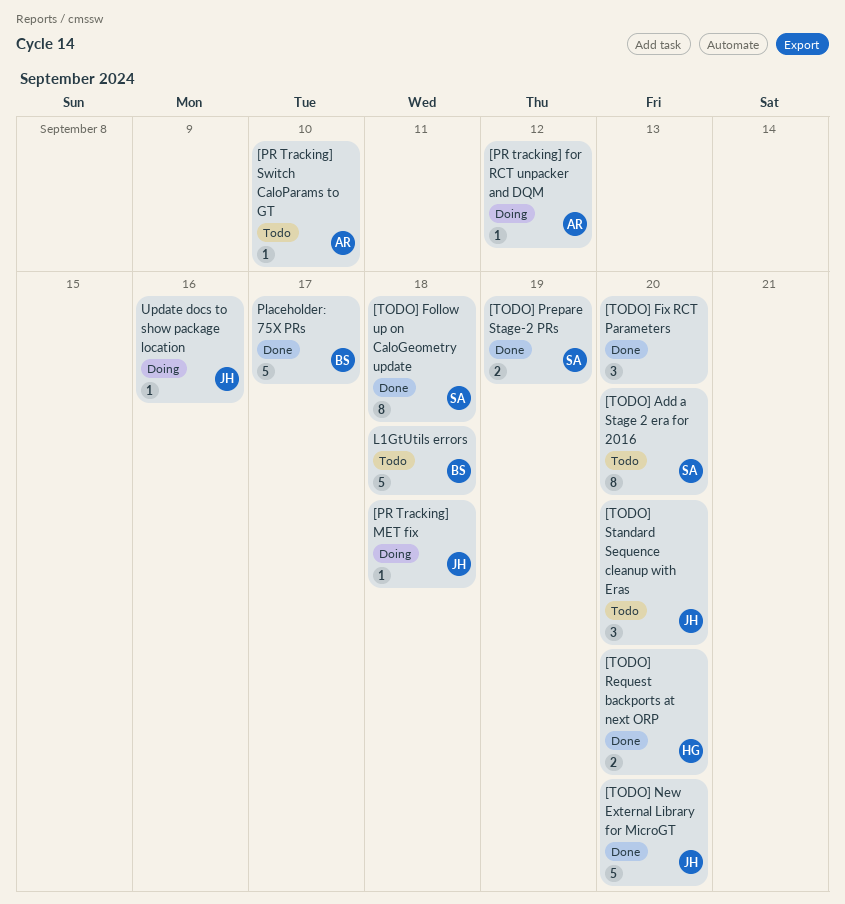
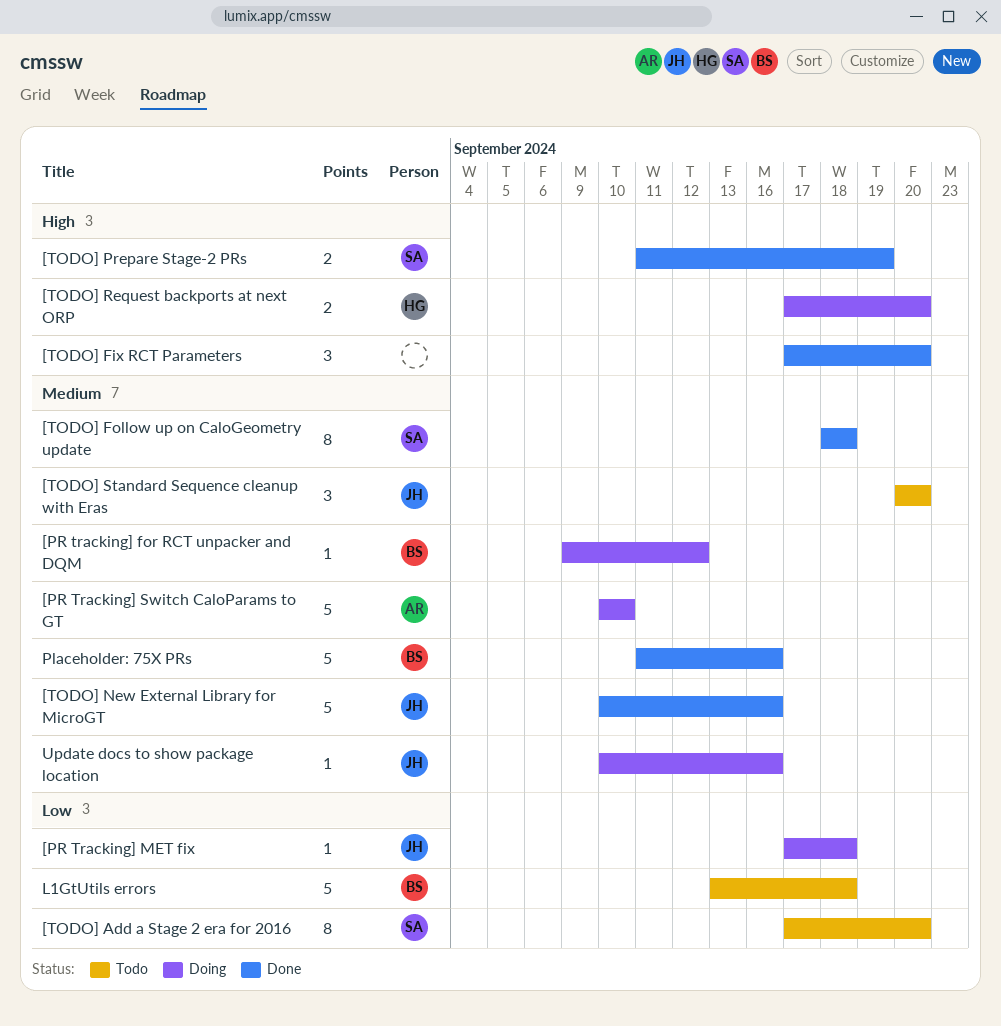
[PR tracking] for RCT unpacker and DQM, owner: AR -> BS
[PR Tracking] Switch CaloParams to GT, status: Todo -> Doing
[PR Tracking] Switch CaloParams to GT, estimate: 1 -> 5
[TODO] New External Library for MicroGT, due: Sep 20 -> Sep 16
[TODO] Request backports at next ORP, status: Done -> Doing
Placeholder: 75X PRs, due: Sep 17 -> Sep 16

